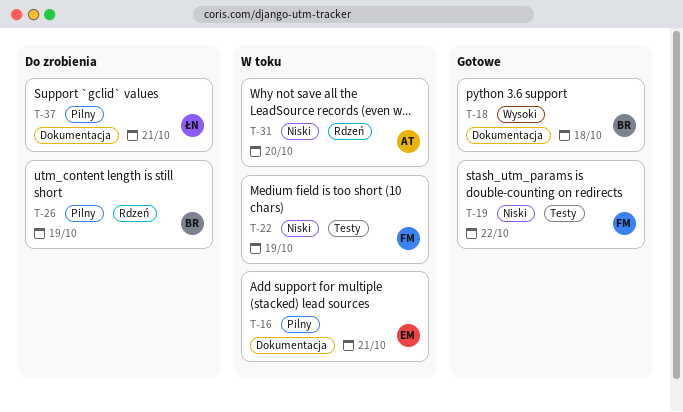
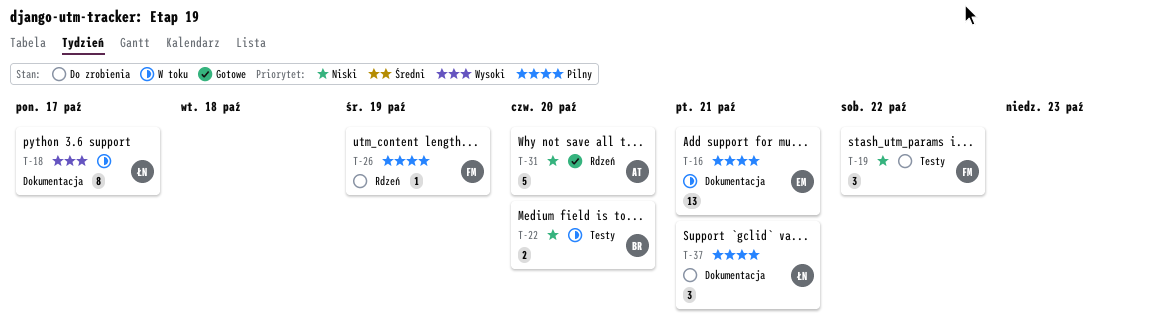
T-18, status: Gotowe -> W toku
T-18, owner: BR -> ŁN
T-18, due: Oct 18 -> Oct 17
T-19, status: Gotowe -> Do zrobienia
T-22, owner: FM -> BR
T-22, due: Oct 19 -> Oct 20
T-26, owner: BR -> FM
T-31, status: W toku -> Gotowe

